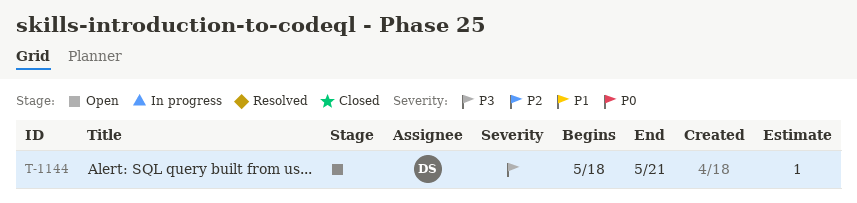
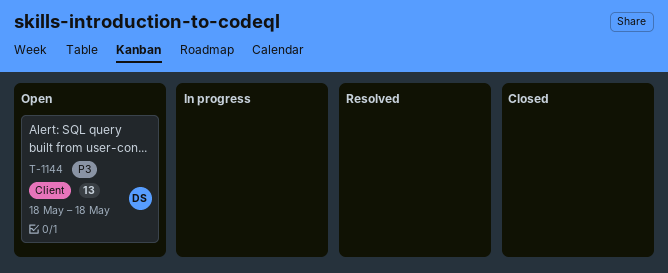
T-1144, estimate: 1 -> 13
T-1144, due: May 21 -> May 18

